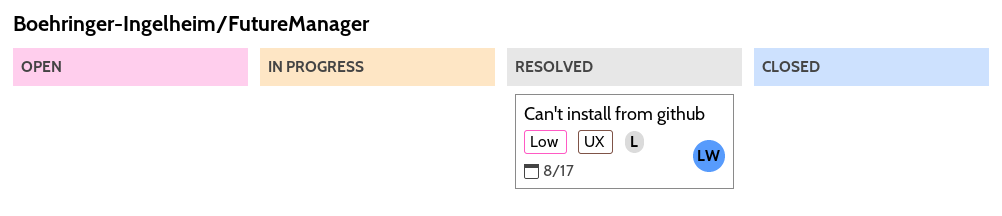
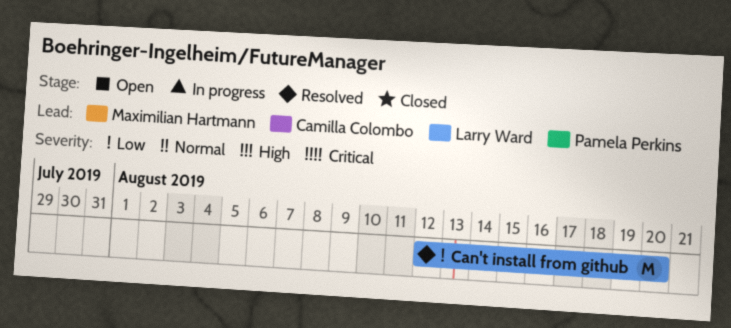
Can't install from github, estimate: L -> M
Can't install from github, due: Aug 17 -> Aug 20

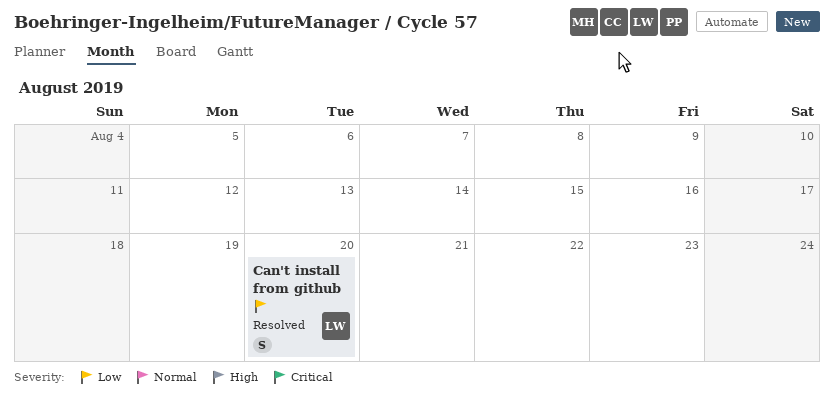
Can't install from github, estimate: M -> S

